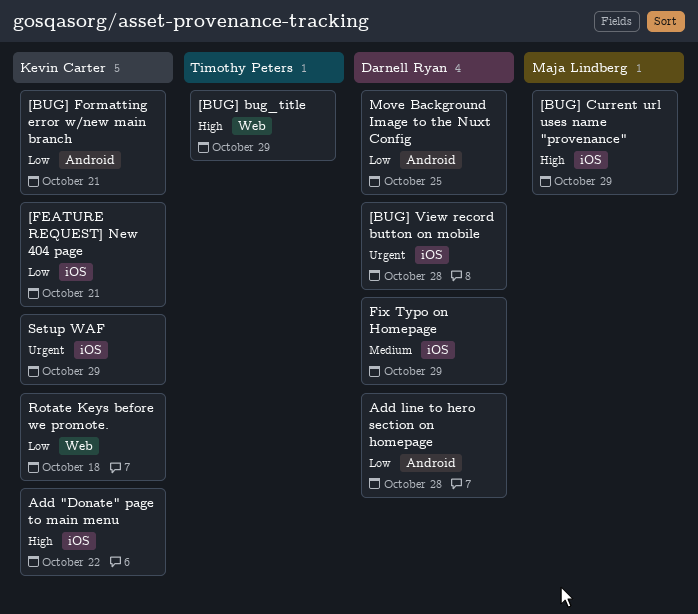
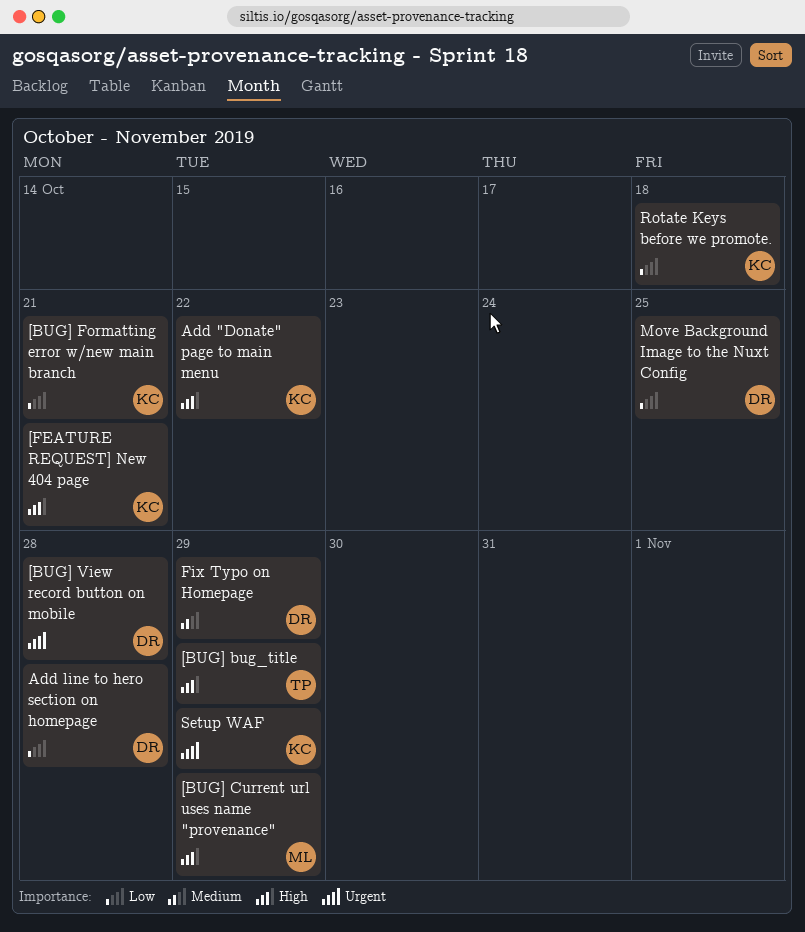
[FEATURE REQUEST] New 404 page, priority: Low -> High

